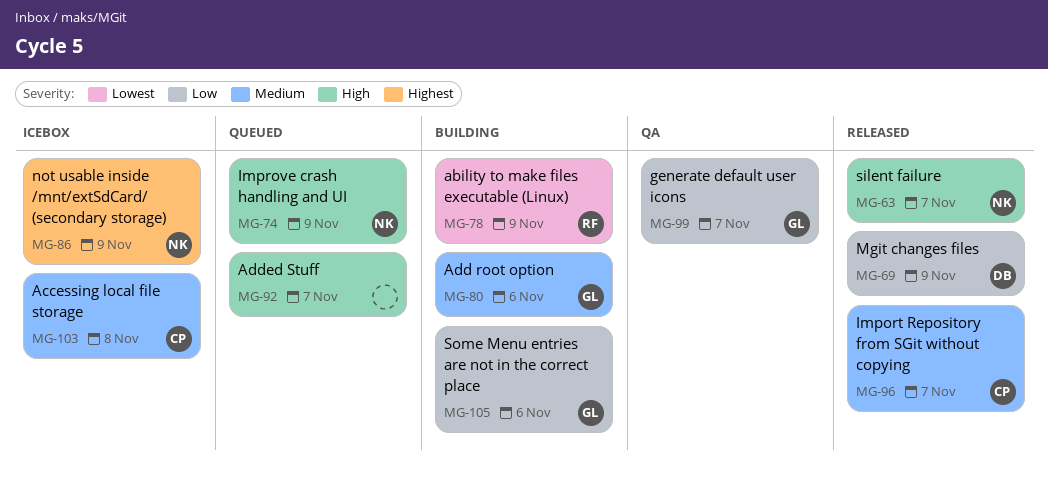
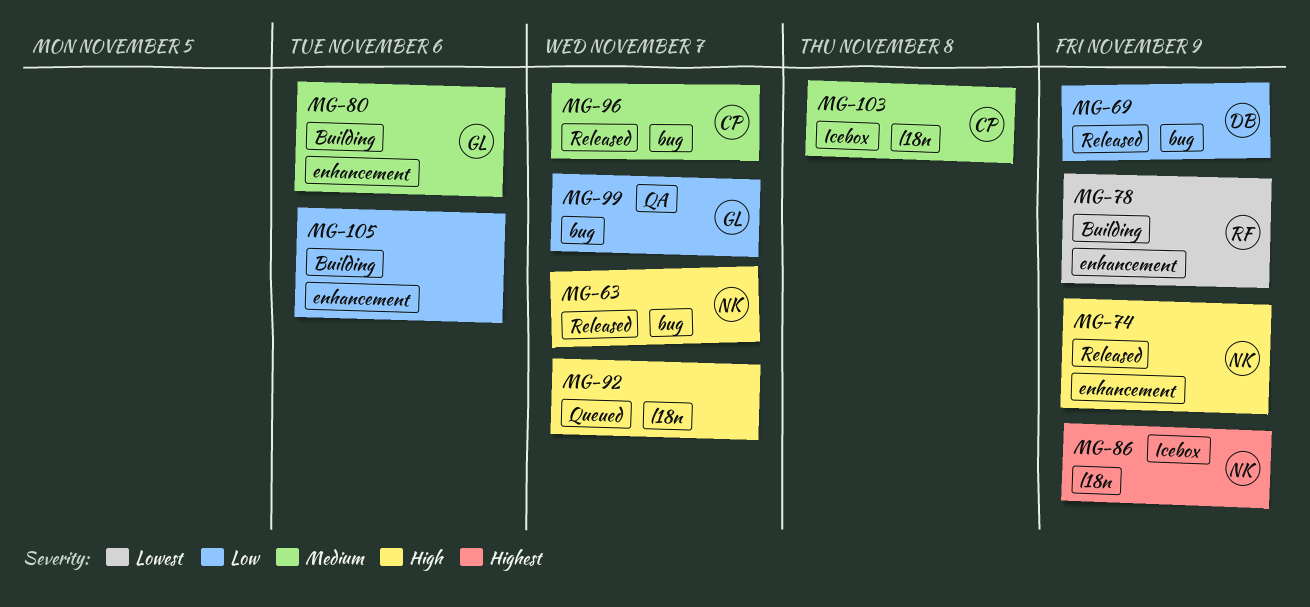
MG-74, status: Queued -> Released
MG-105, owner: GL -> none

